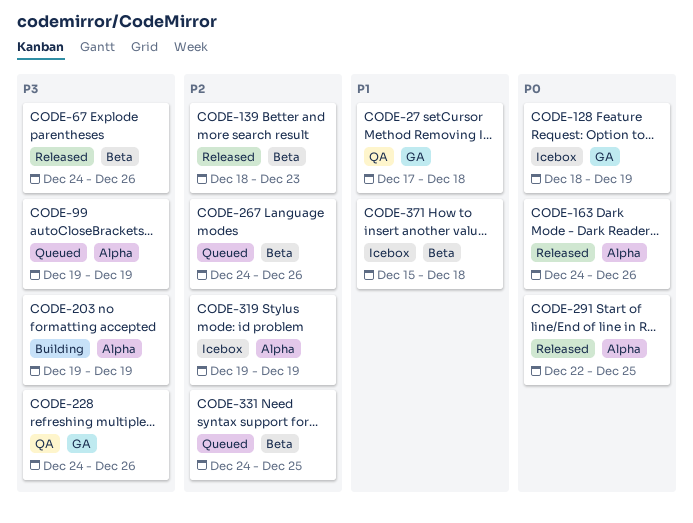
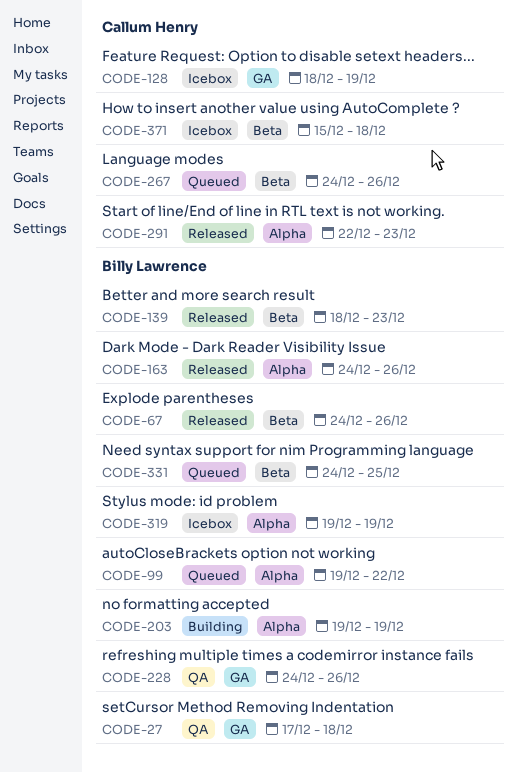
CODE-99, due: Dec 19 -> Dec 22
CODE-291, due: Dec 25 -> Dec 23

